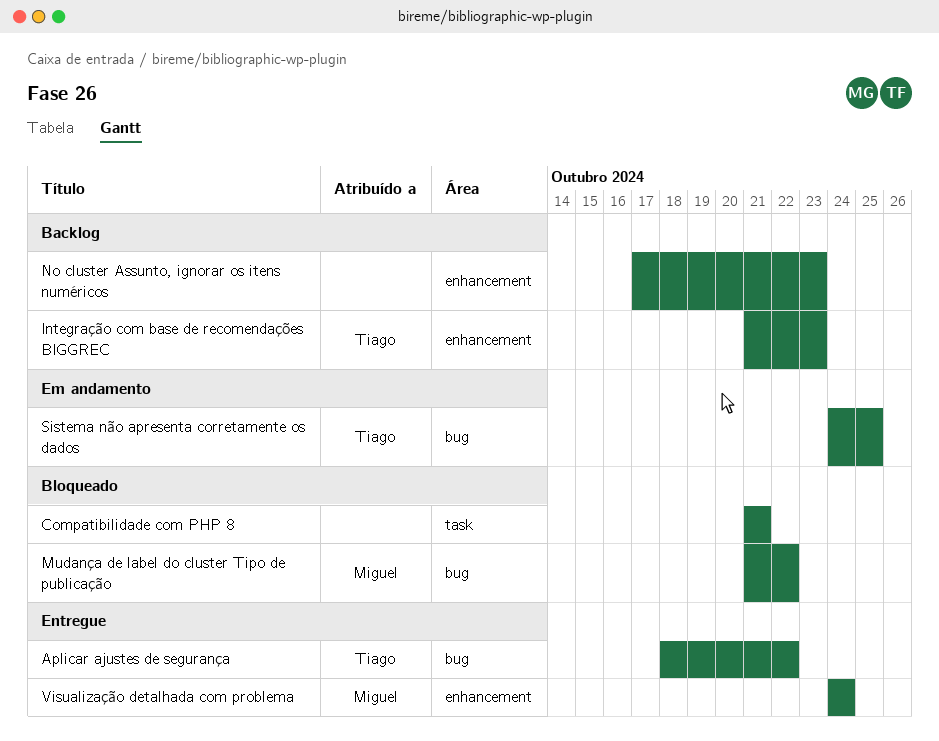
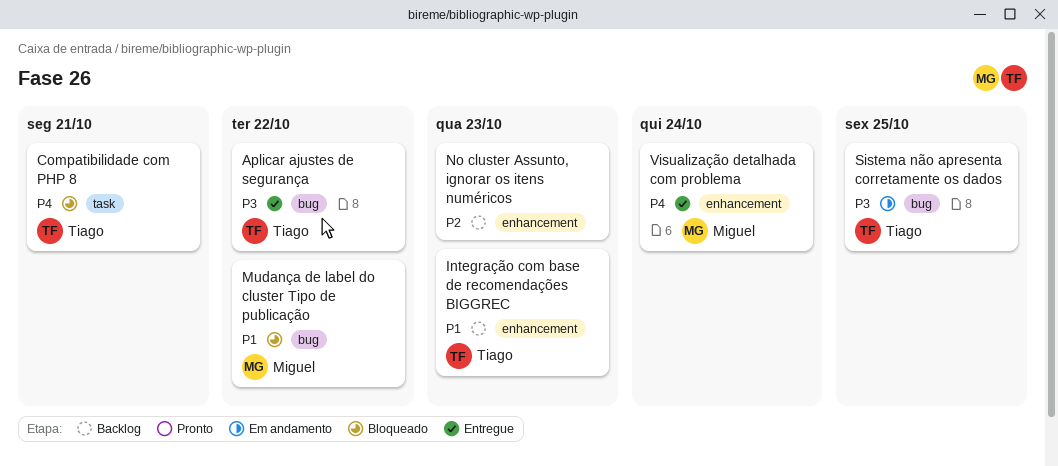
Compatibilidade com PHP 8, owner: none -> Tiago

